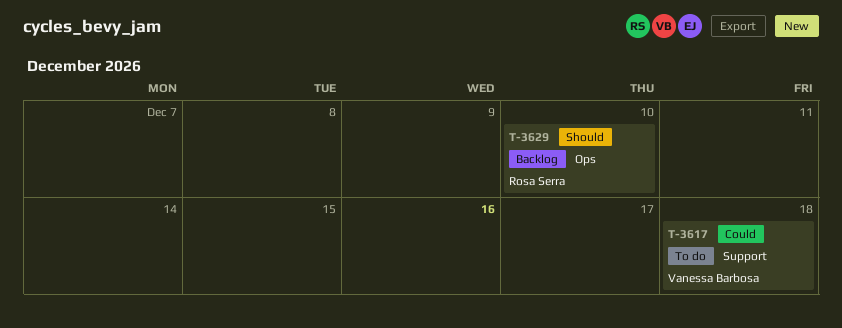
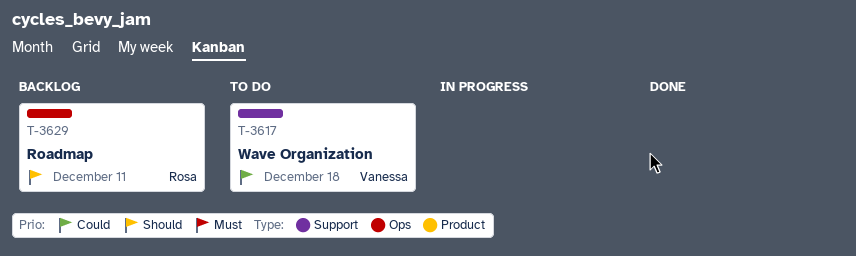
T-3629, due: Dec 10 -> Dec 11

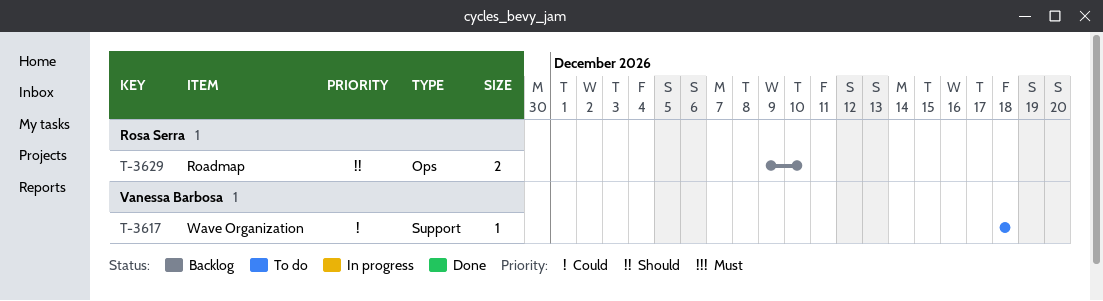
T-3629, due: Dec 11 -> Dec 10

